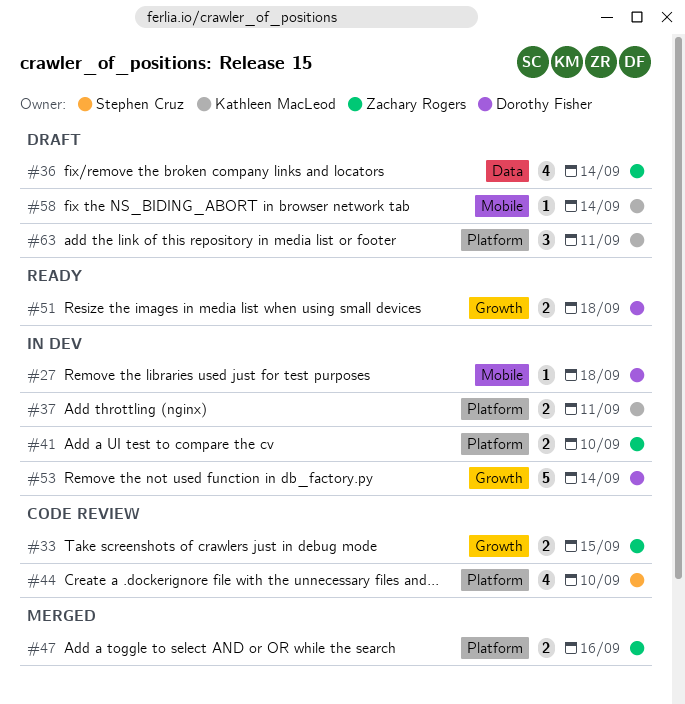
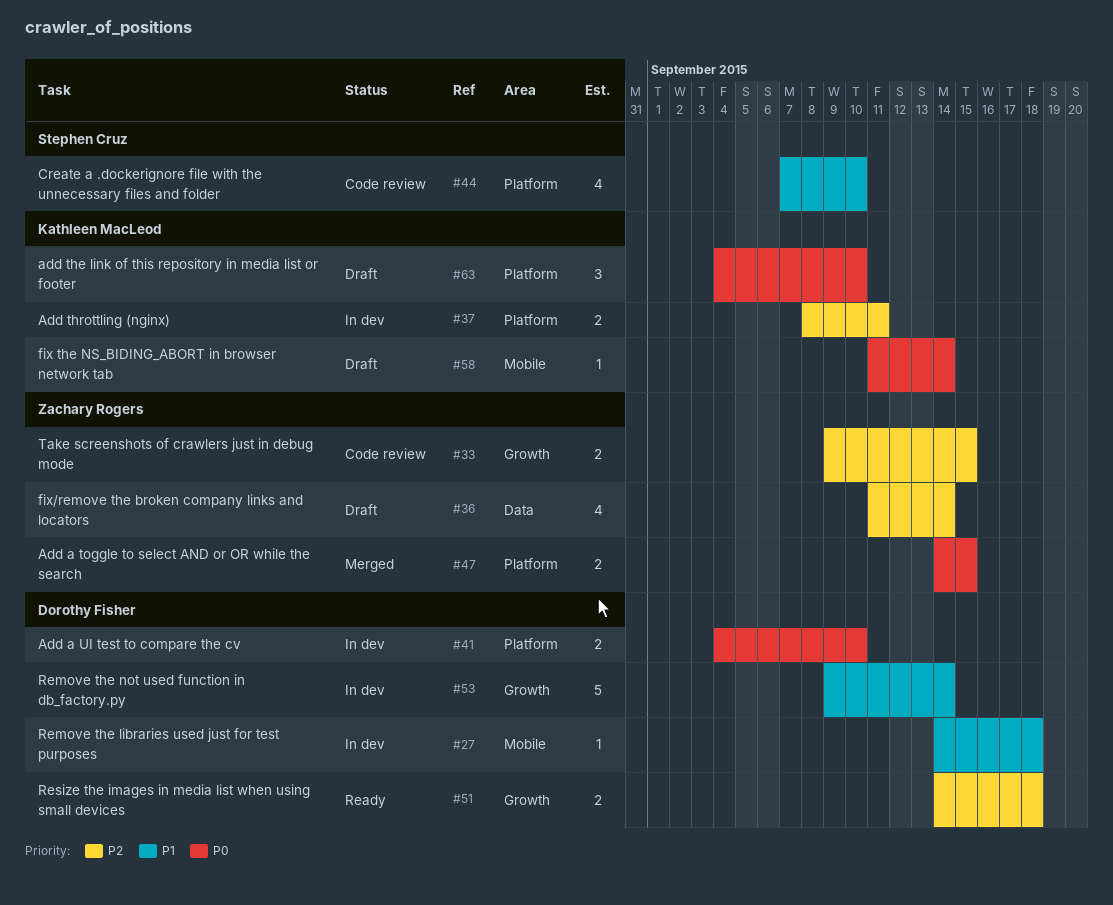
#41, owner: Zachary Rogers -> Dorothy Fisher
#47, due: Sep 16 -> Sep 15
#63, due: Sep 11 -> Sep 10

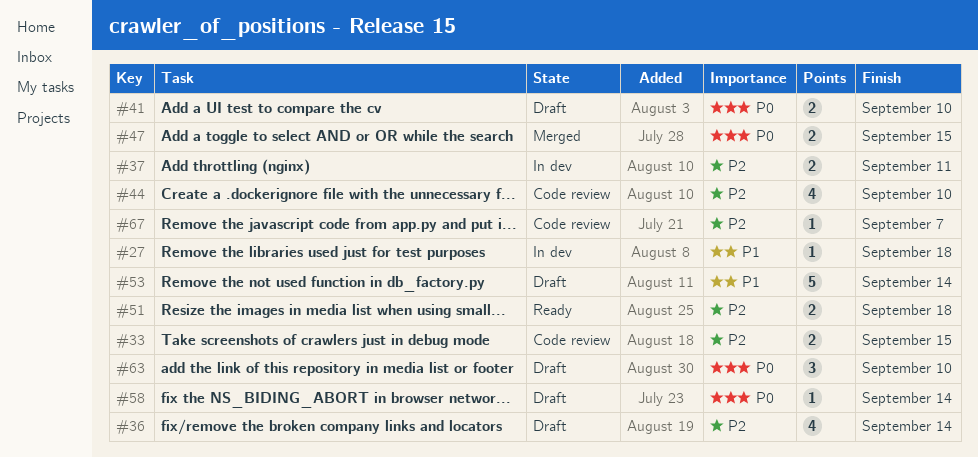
#41, status: In dev -> Draft
#44, priority: P1 -> P2
#53, status: In dev -> Draft
#67: none -> present

